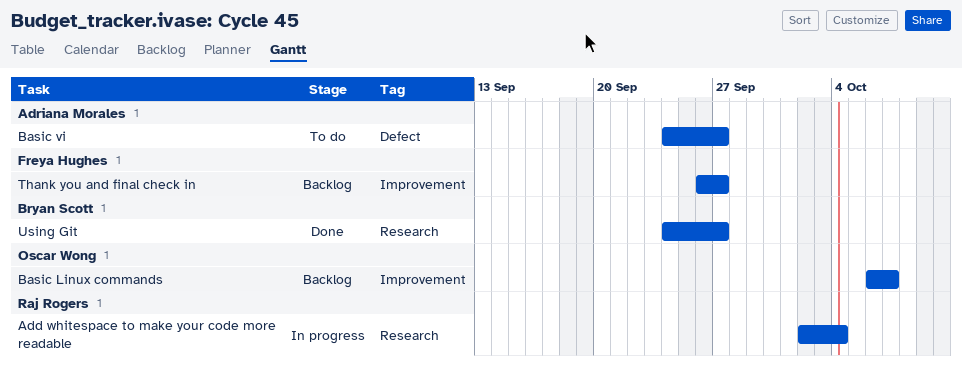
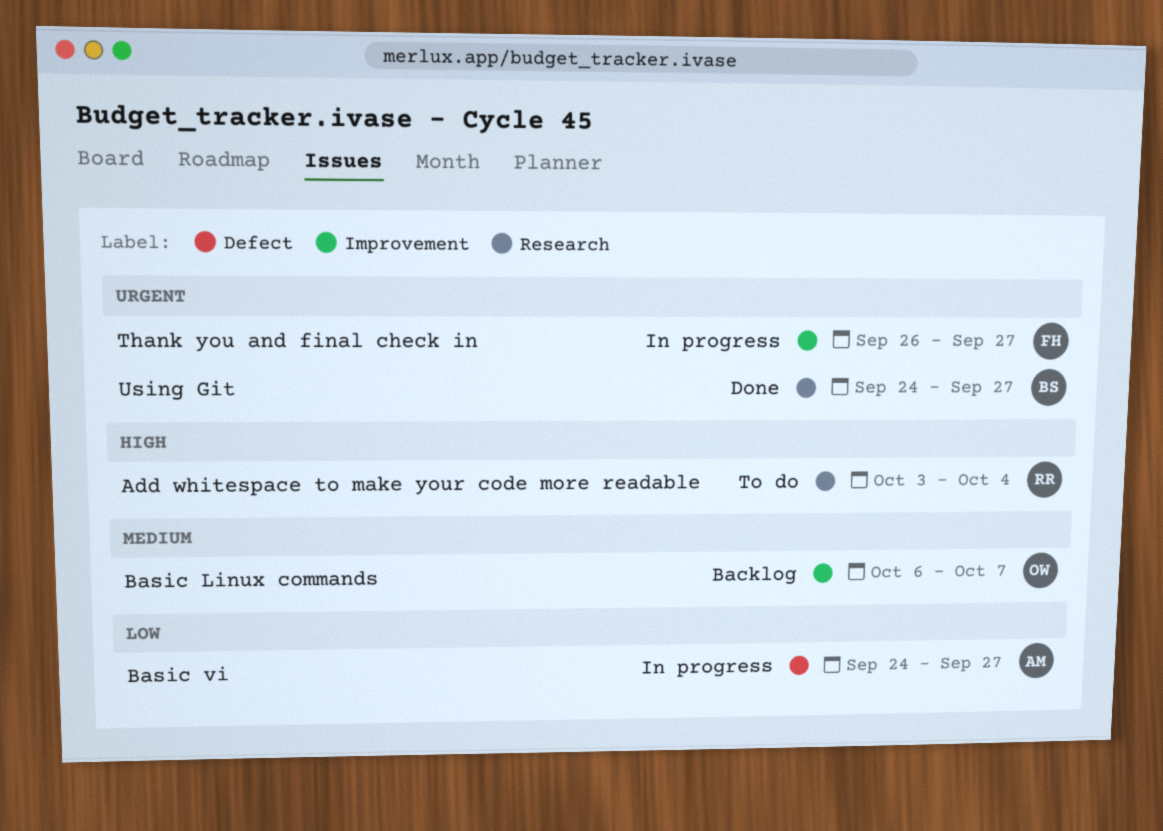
Add whitespace to make your code more readable, status: In progress -> To do
Add whitespace to make your code more readable, start: Oct 2 -> Oct 3
Basic vi, status: To do -> In progress
Thank you and final check in, status: Backlog -> In progress

